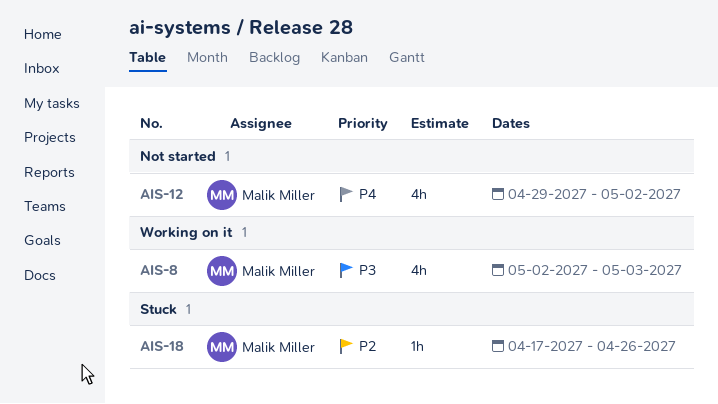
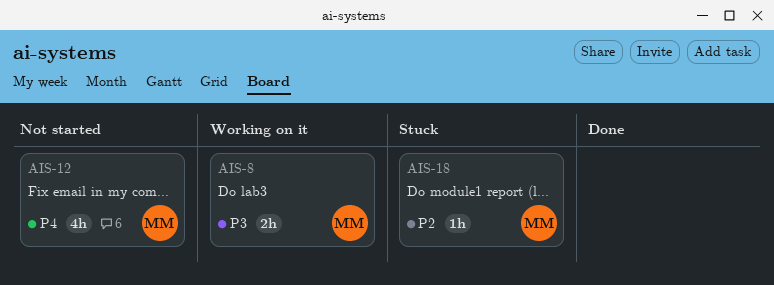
AIS-8, estimate: 4h -> 2h

